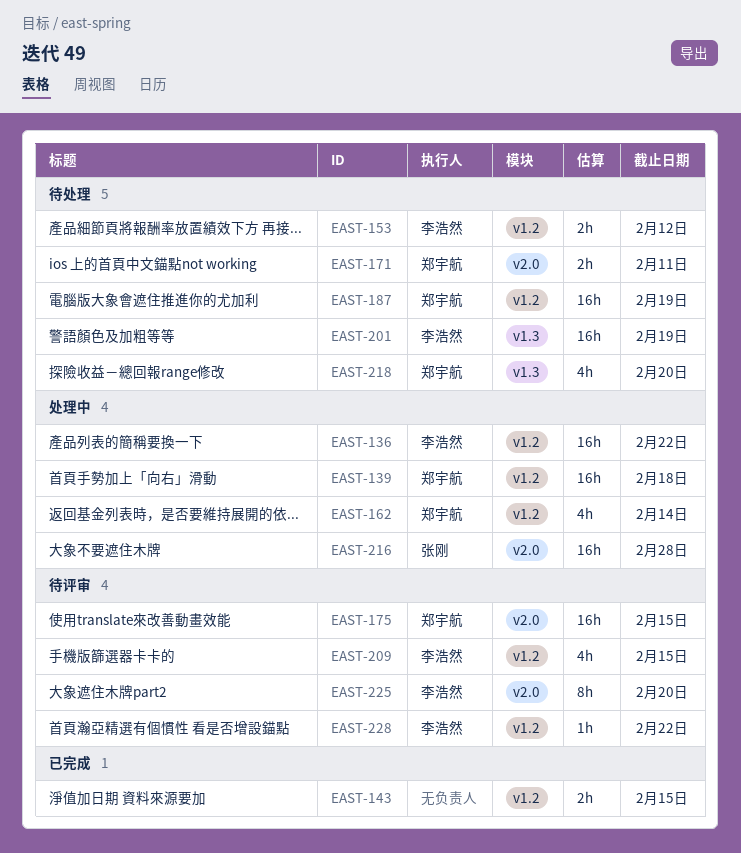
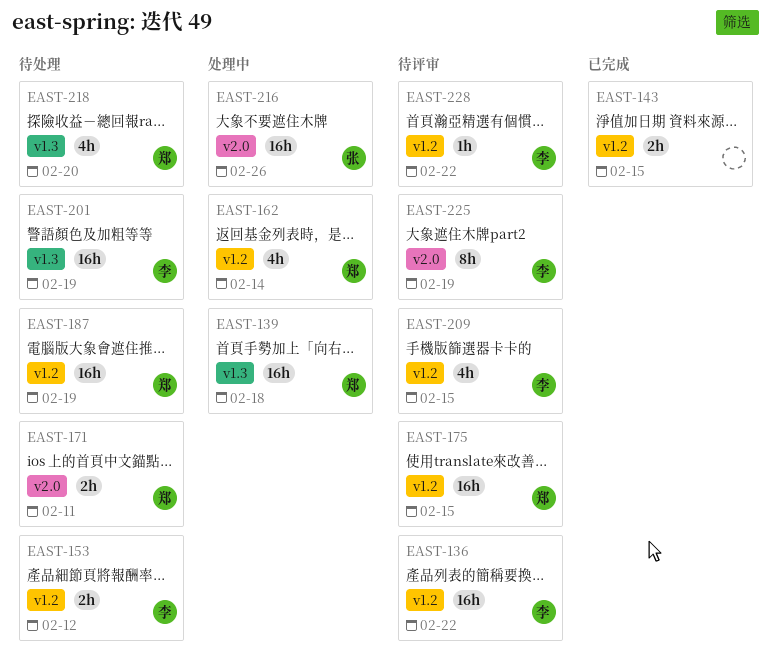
EAST-136, status: 处理中 -> 待评审
EAST-139, label: v1.2 -> v1.3
EAST-175, label: v2.0 -> v1.2
EAST-216, due: Feb 28 -> Feb 26
EAST-225, due: Feb 20 -> Feb 19

